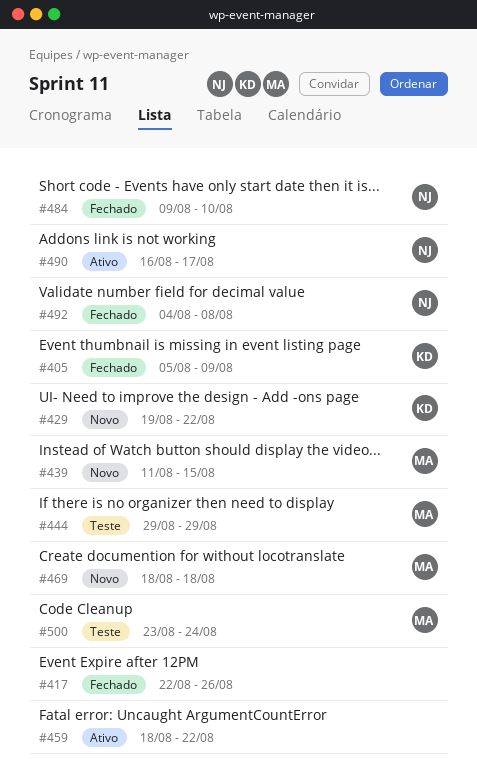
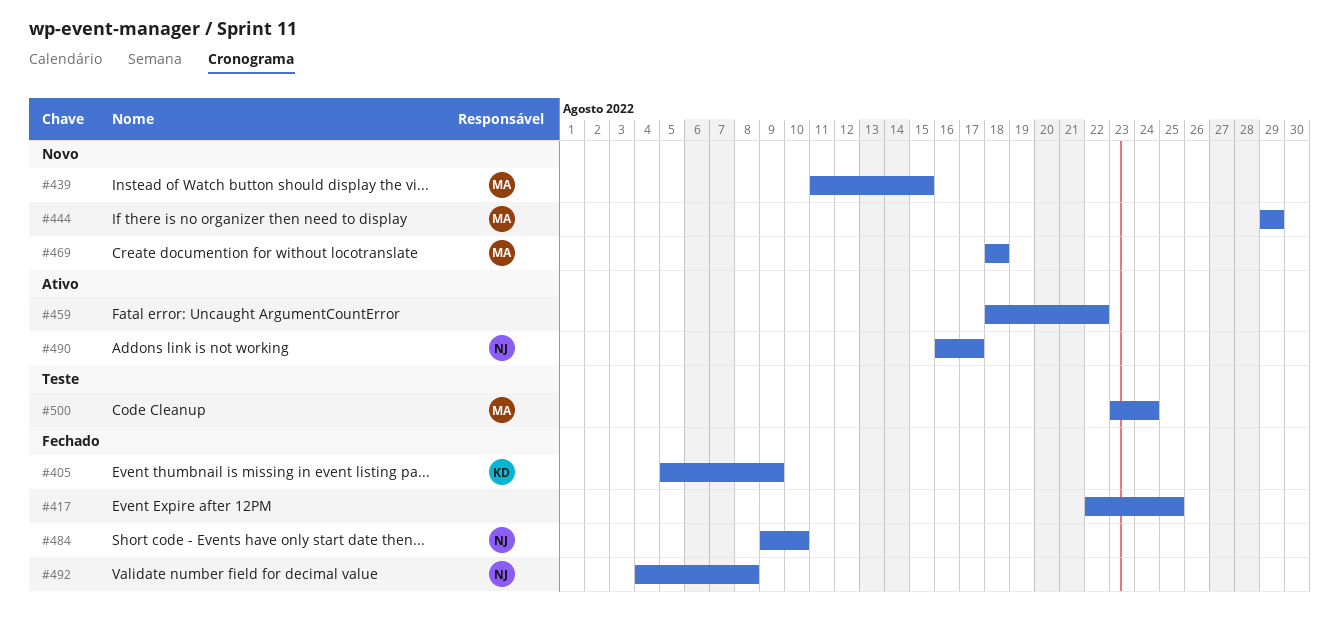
#417, due: Aug 26 -> Aug 25
#429: present -> none
#444, status: Teste -> Novo

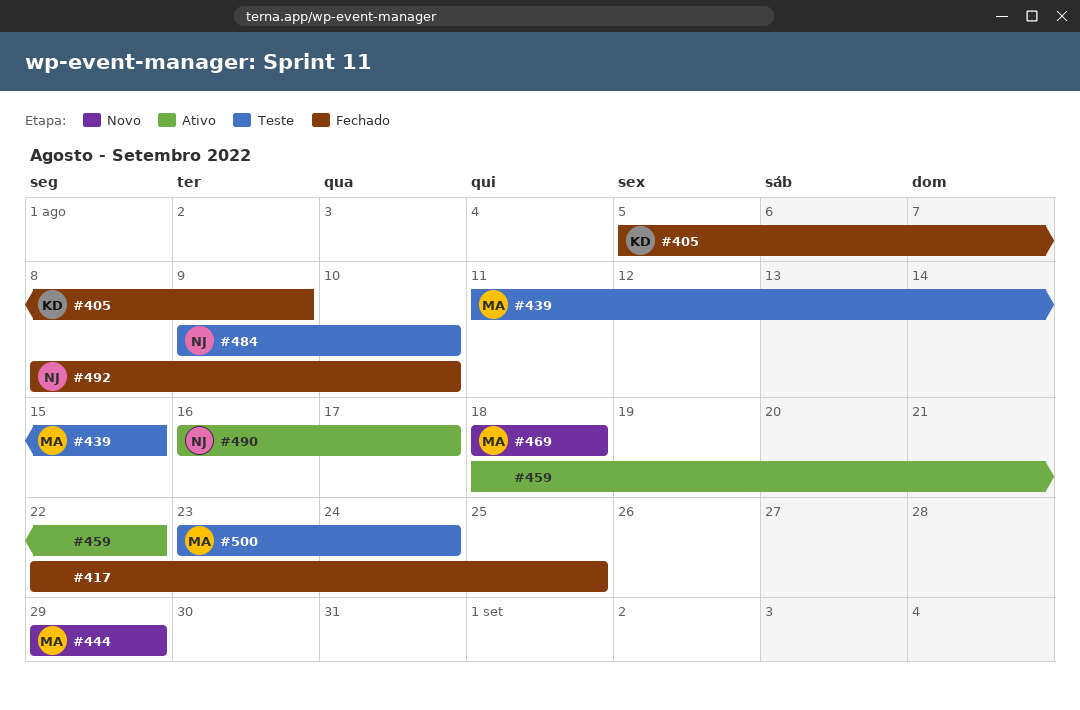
#439, status: Novo -> Teste
#484, status: Fechado -> Teste
#492, start: Aug 4 -> Aug 8
#492, due: Aug 8 -> Aug 10

